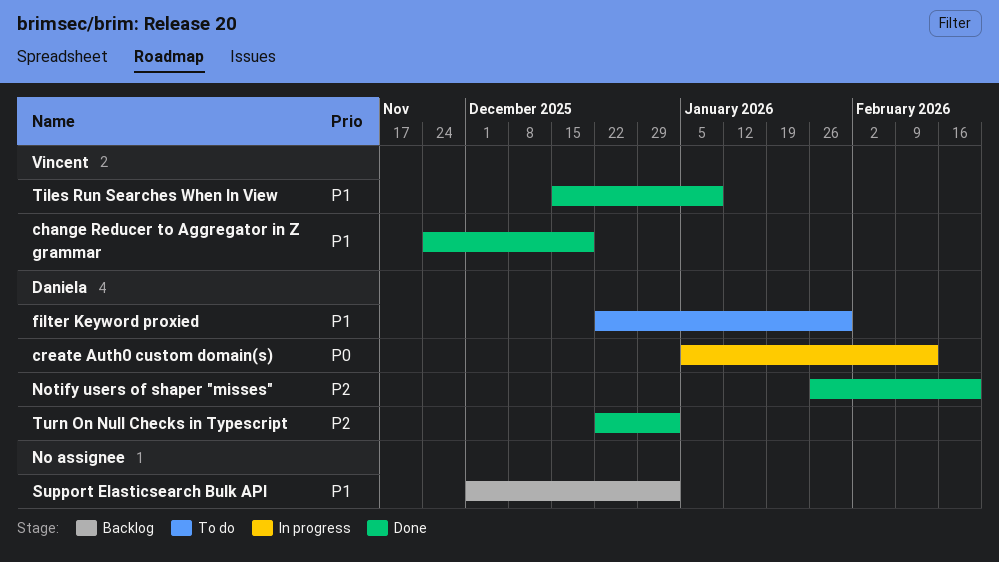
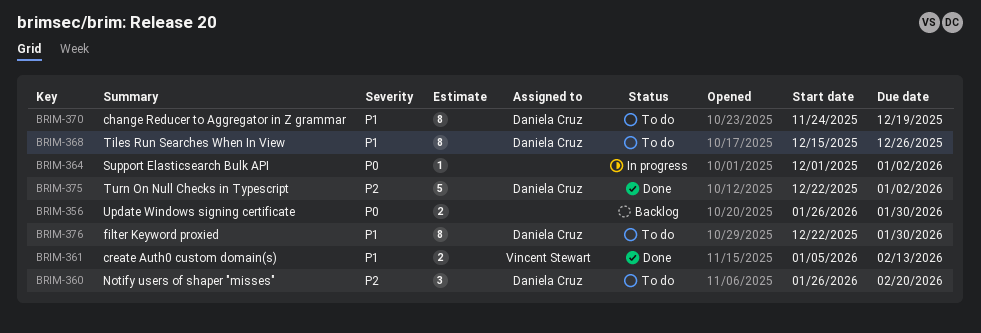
change Reducer to Aggregator in Z grammar, status: Done -> To do
change Reducer to Aggregator in Z grammar, owner: Vincent Stewart -> Daniela Cruz
create Auth0 custom domain(s), status: In progress -> Done
create Auth0 custom domain(s), owner: Daniela Cruz -> Vincent Stewart
create Auth0 custom domain(s), priority: P0 -> P1
Notify users of shaper "misses", status: Done -> To do
Support Elasticsearch Bulk API, status: Backlog -> In progress
Support Elasticsearch Bulk API, priority: P1 -> P0
Tiles Run Searches When In View, status: Done -> To do
Tiles Run Searches When In View, owner: Vincent Stewart -> Daniela Cruz
Tiles Run Searches When In View, due: Jan 9 -> Dec 26
Update Windows signing certificate: none -> present

